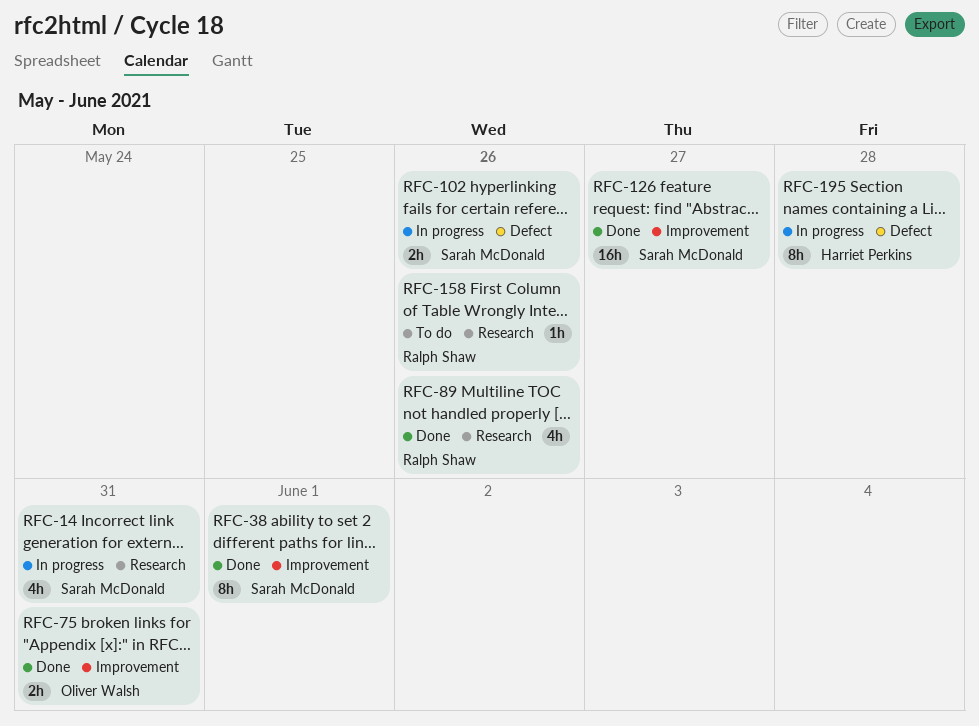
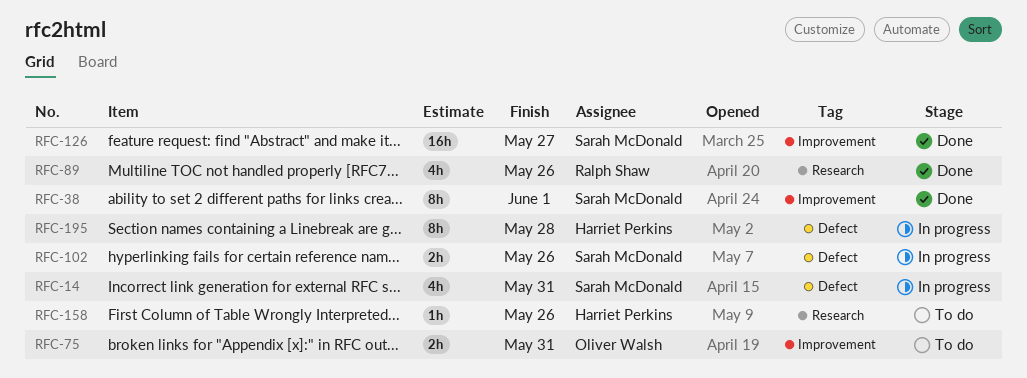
RFC-14, label: Research -> Defect
RFC-75, status: Done -> To do
RFC-158, owner: Ralph Shaw -> Harriet Perkins

